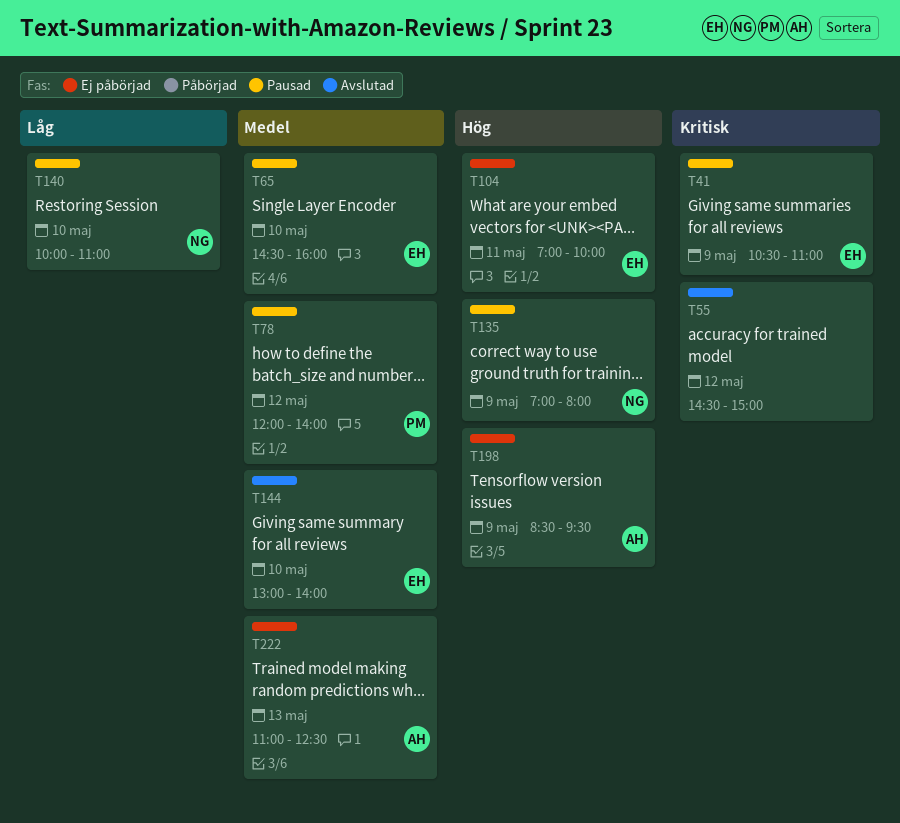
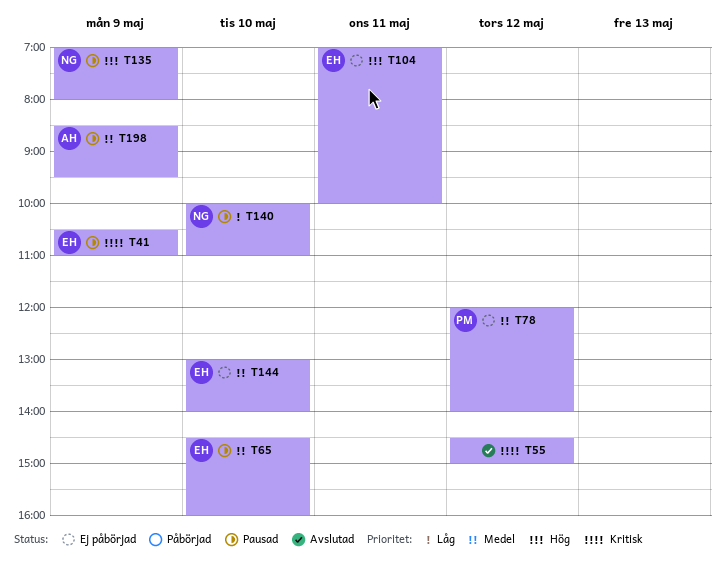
T78, status: Pausad -> Ej påbörjad
T144, status: Avslutad -> Ej påbörjad
T198, status: Ej påbörjad -> Pausad
T198, priority: Hög -> Medel
T222: present -> none

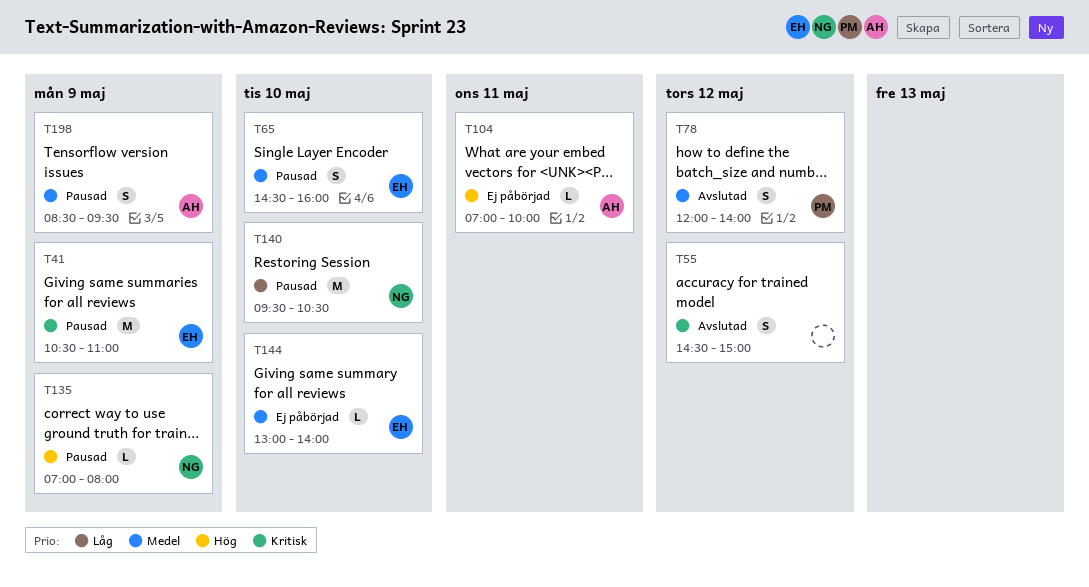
T78, status: Ej påbörjad -> Avslutad
T104, owner: EH -> AH
T140, begins: 10:00 -> 09:30
T140, ends: 11:00 -> 10:30

